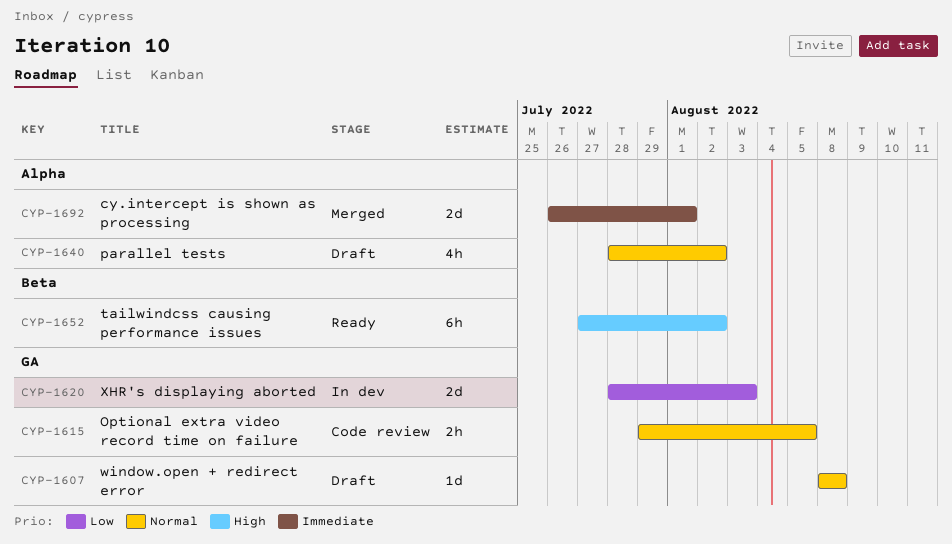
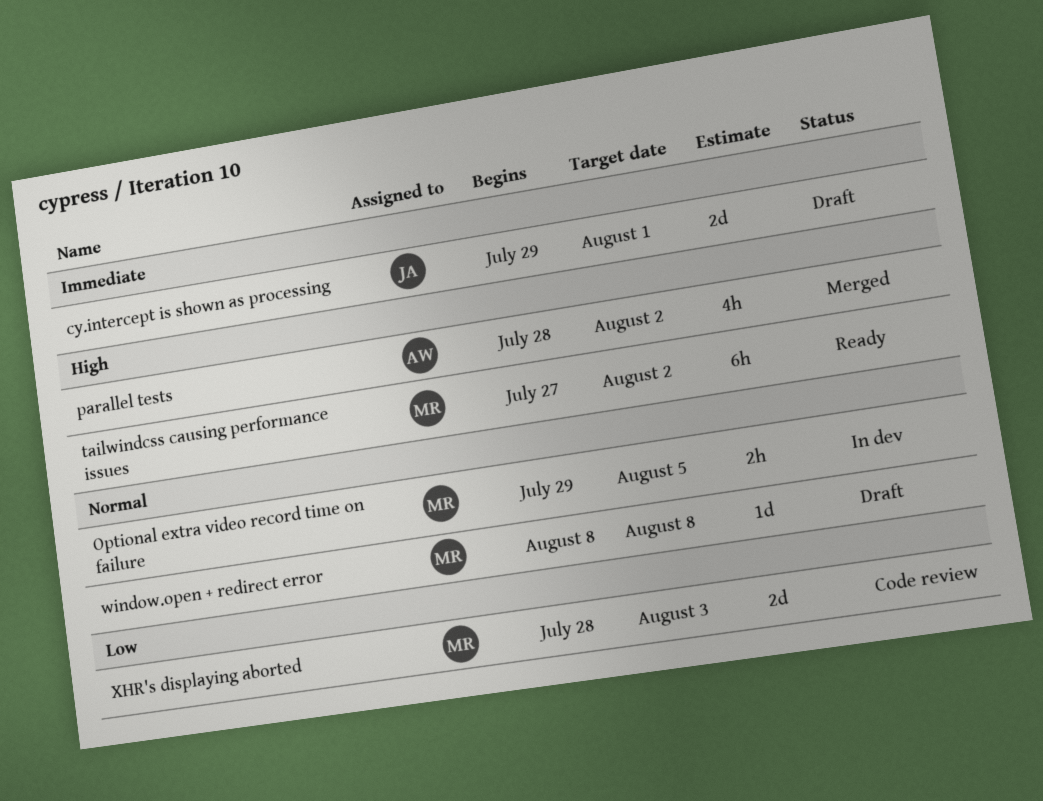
cy.intercept is shown as processing, status: Merged -> Draft
cy.intercept is shown as processing, start: Jul 26 -> Jul 29
Optional extra video record time on failure, status: Code review -> In dev
parallel tests, status: Draft -> Merged
parallel tests, priority: Normal -> High
XHR's displaying aborted, status: In dev -> Code review

